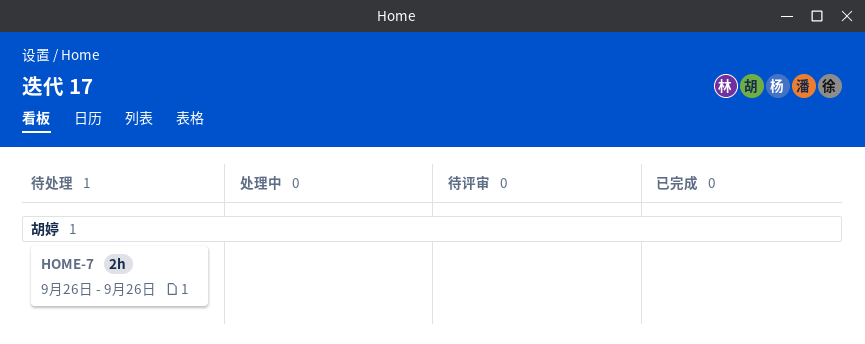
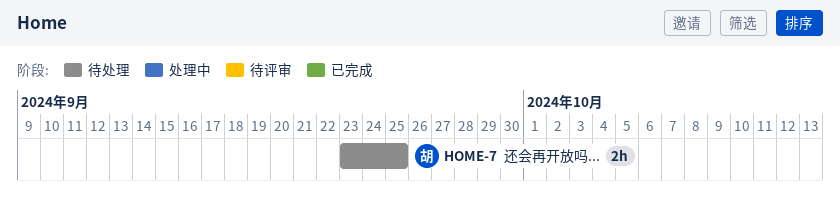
HOME-7, start: Sep 26 -> Sep 23
HOME-7, due: Sep 26 -> Sep 25

